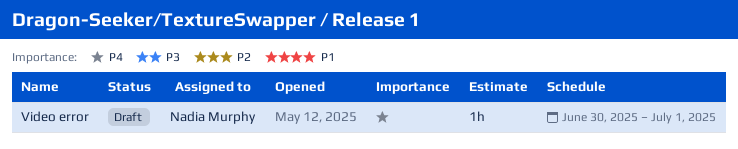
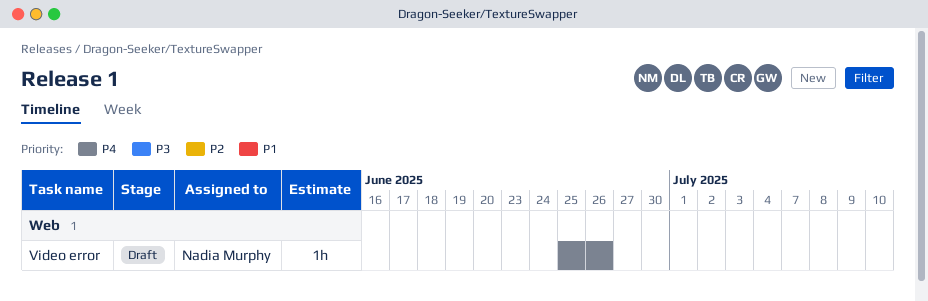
Video error, start: Jun 30 -> Jun 25
Video error, due: Jul 1 -> Jun 26

